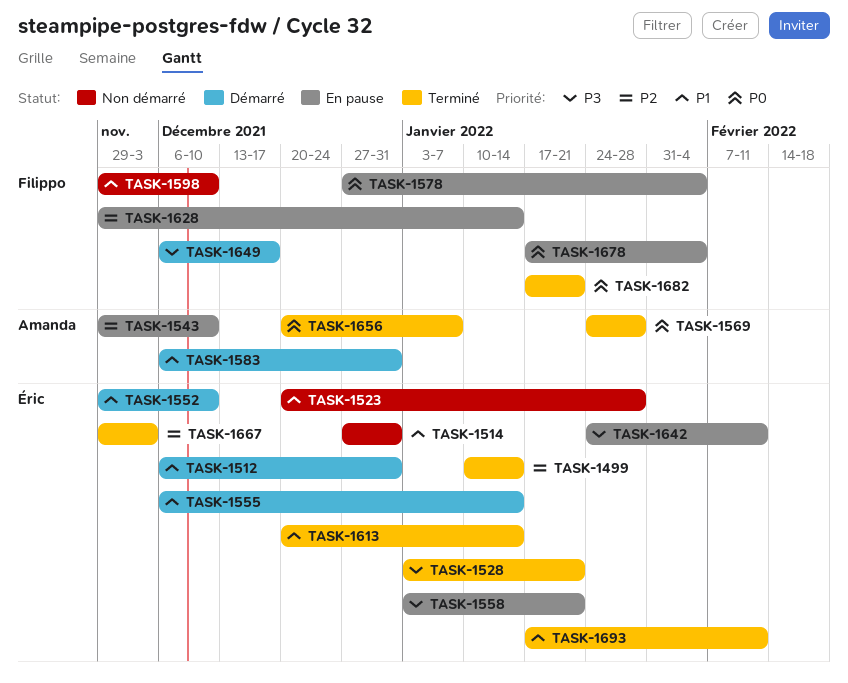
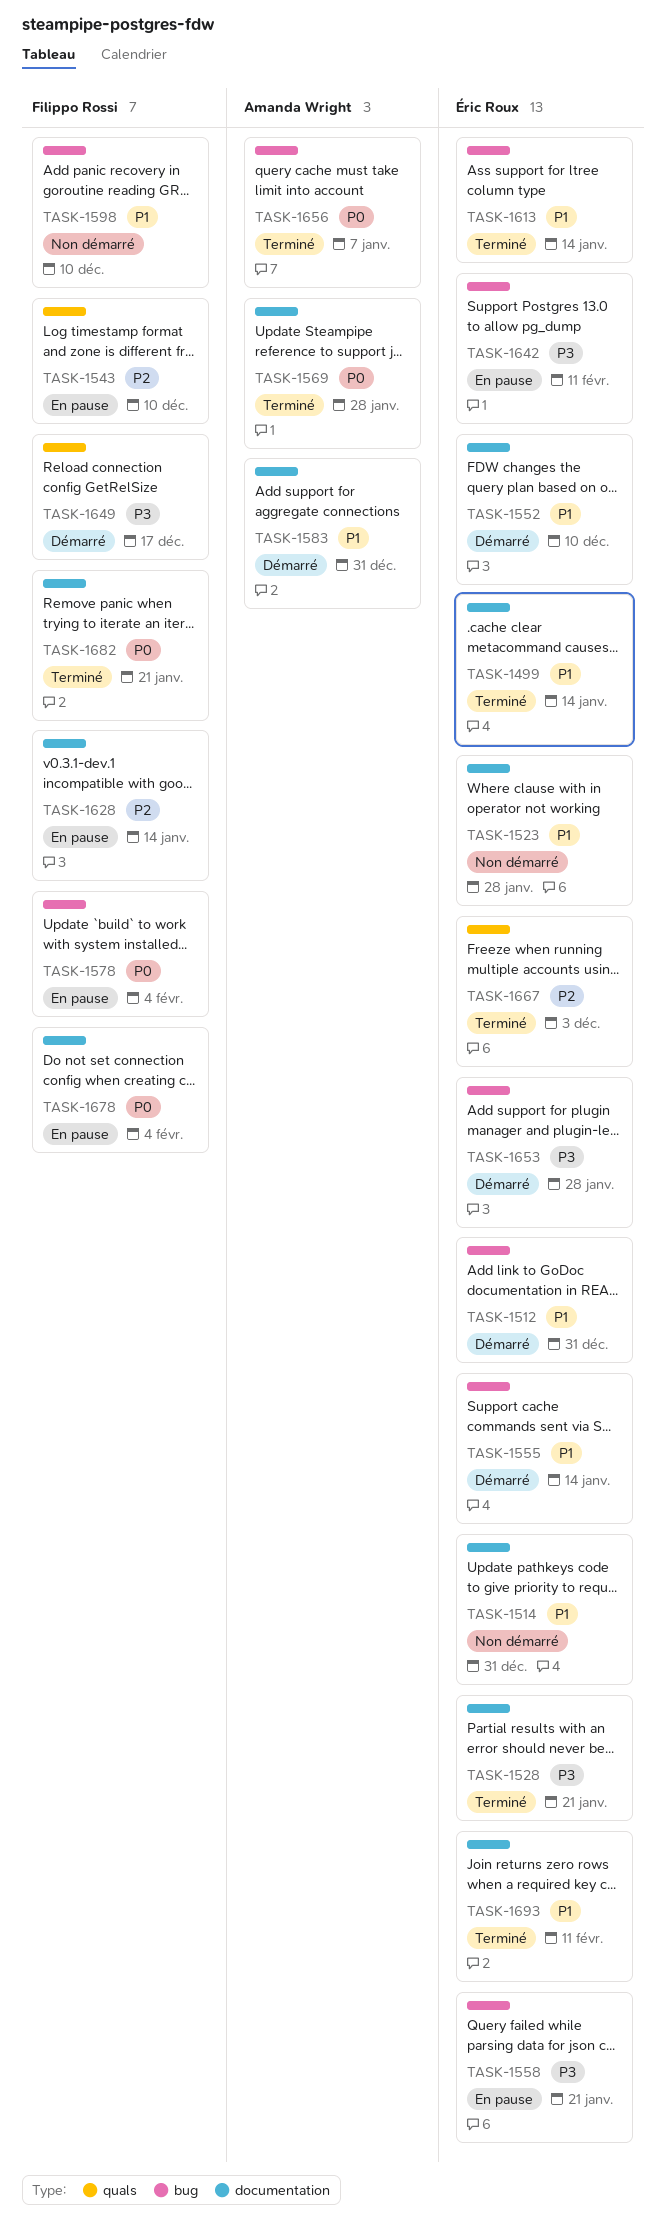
TASK-1499, priority: P2 -> P1
TASK-1543, owner: Amanda Wright -> Filippo Rossi
TASK-1653: none -> present

